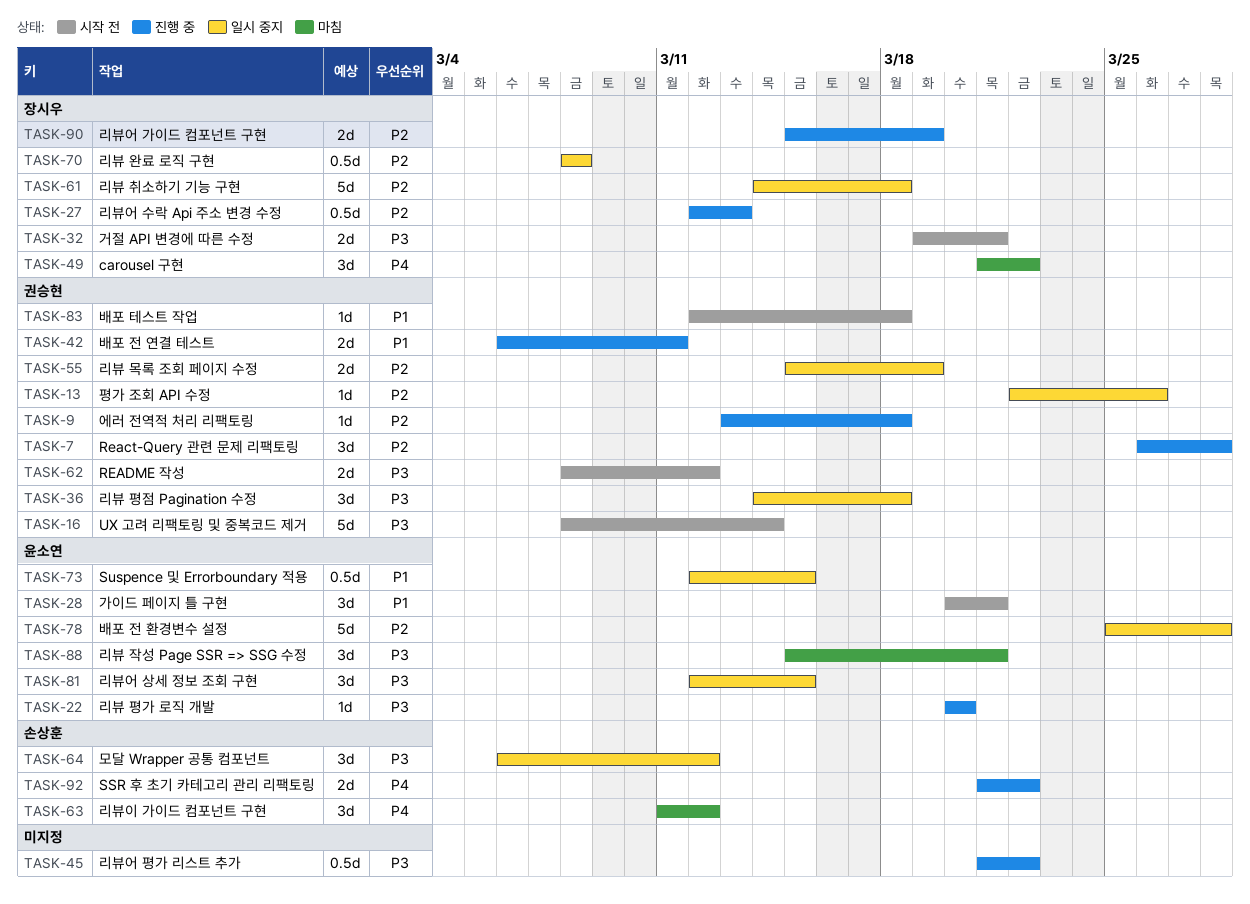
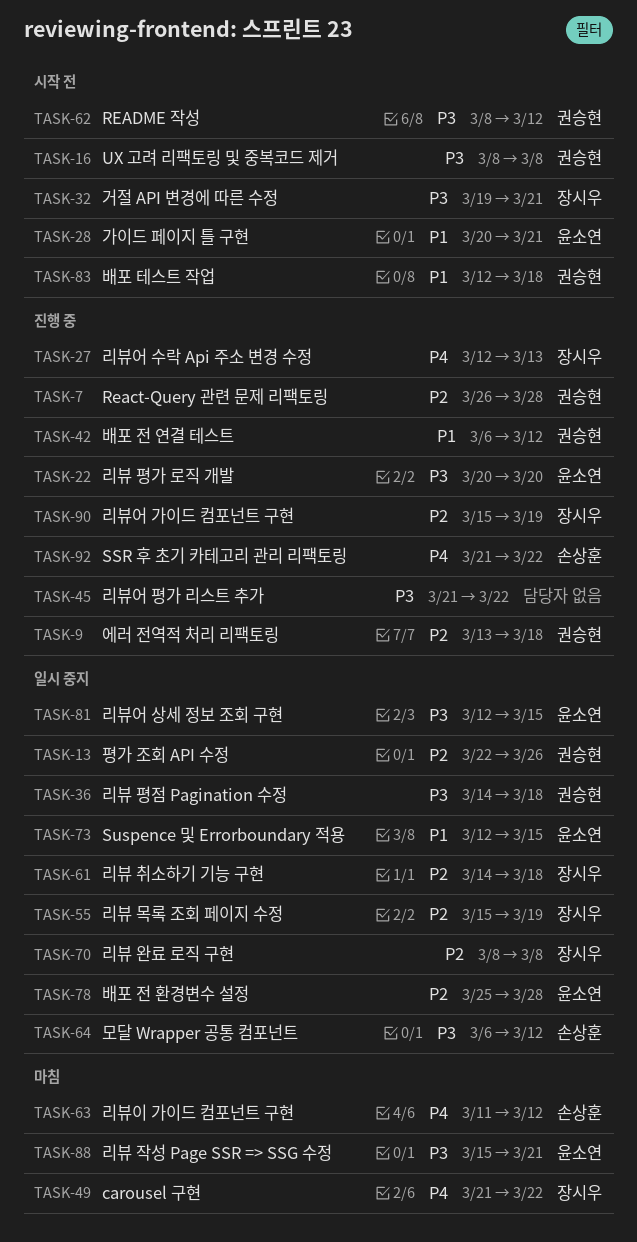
TASK-16, due: Mar 14 -> Mar 8
TASK-27, priority: P2 -> P4
TASK-42, due: Mar 11 -> Mar 12
TASK-55, owner: 권승현 -> 장시우

